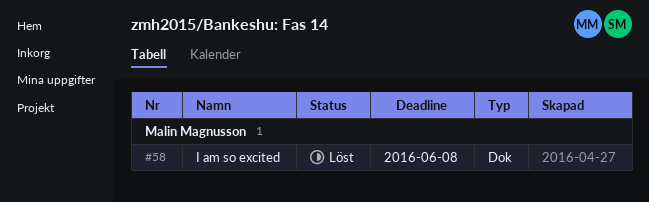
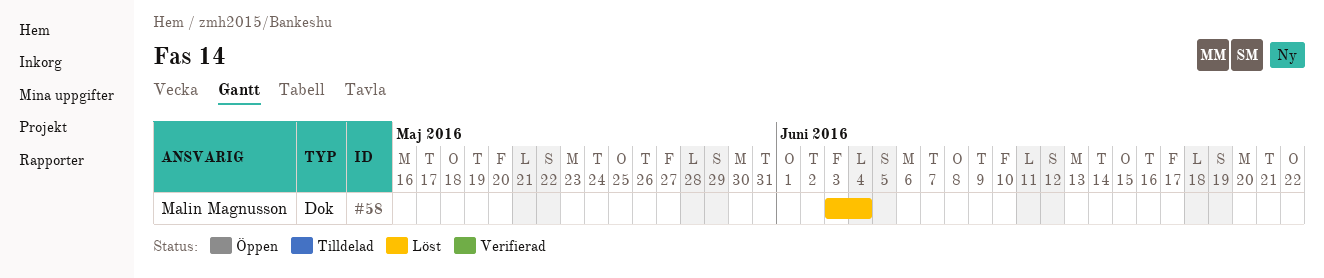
#58, due: Jun 8 -> Jun 4

